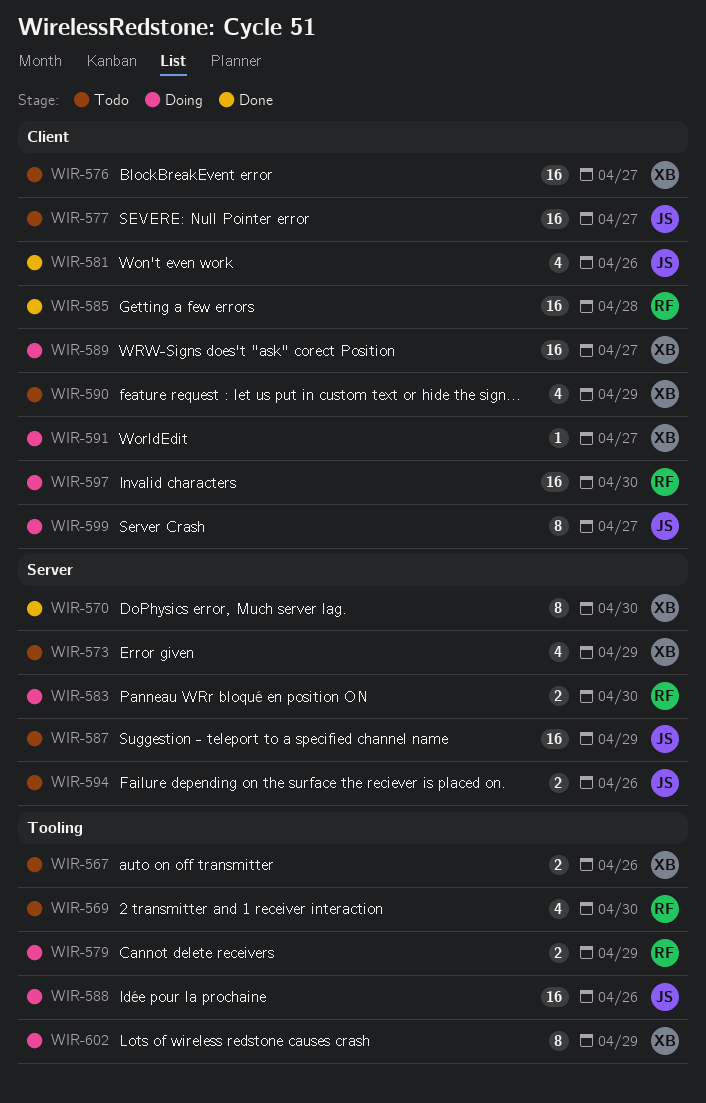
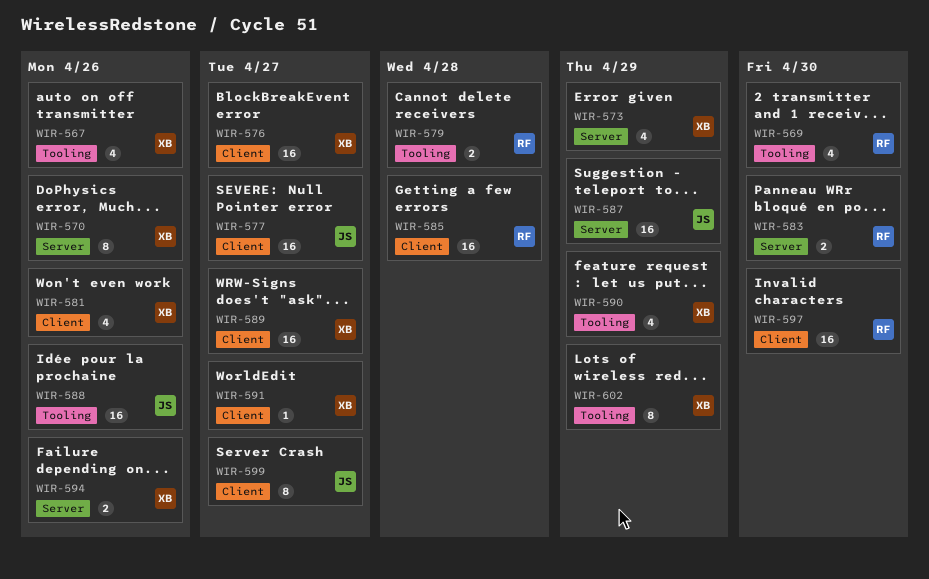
WIR-567, estimate: 2 -> 4
WIR-570, due: Apr 30 -> Apr 26
WIR-579, due: Apr 29 -> Apr 28
WIR-581, owner: JS -> XB
WIR-590, label: Client -> Tooling
WIR-594, owner: JS -> XB

